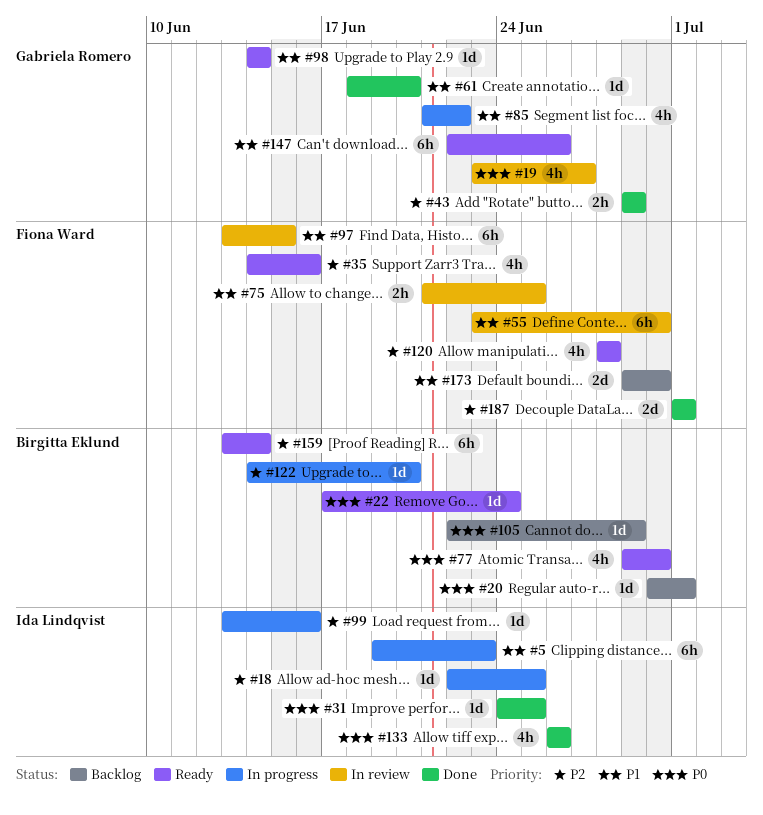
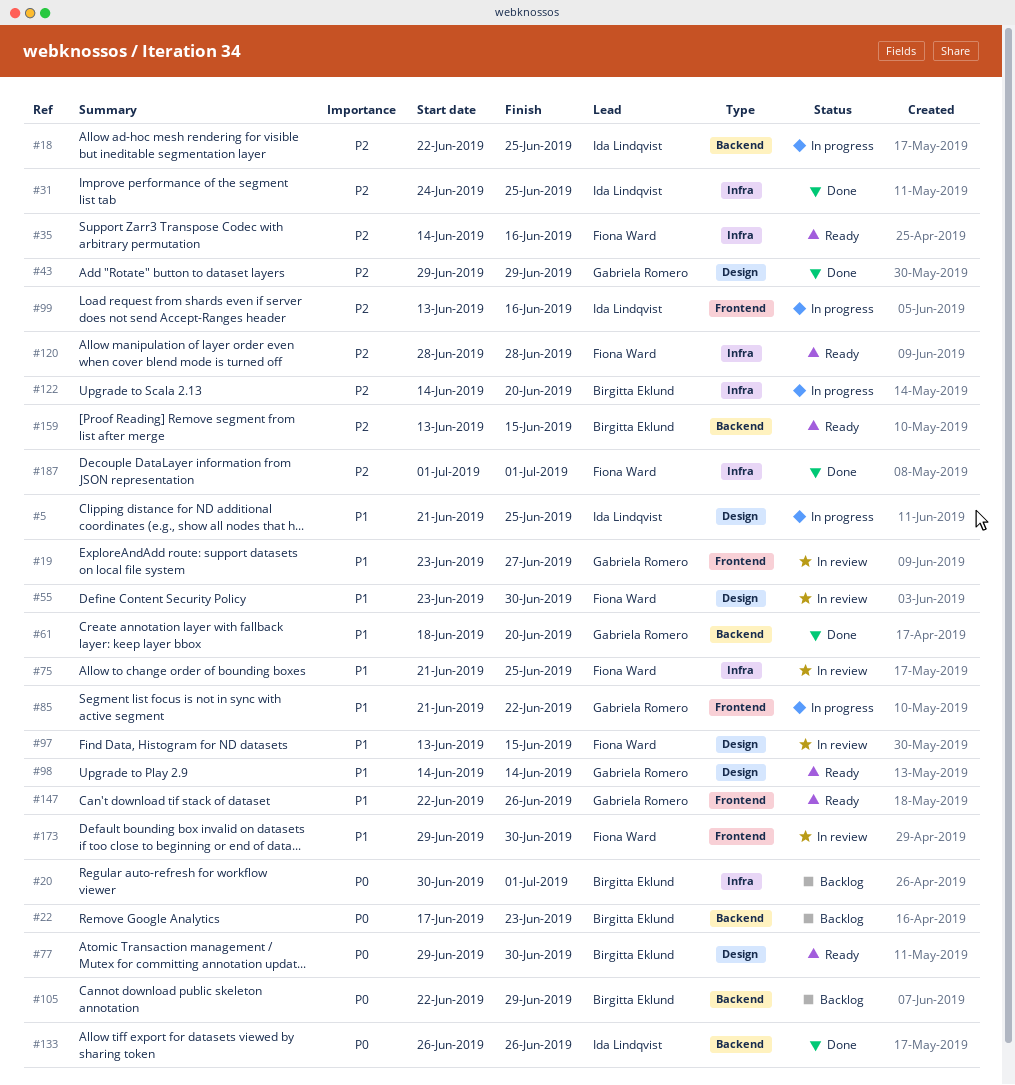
#5, start: Jun 19 -> Jun 21
#5, due: Jun 23 -> Jun 25
#19, priority: P0 -> P1
#22, status: Ready -> Backlog
#22, due: Jun 24 -> Jun 23
#31, priority: P0 -> P2
#159, due: Jun 14 -> Jun 15
#173, status: Backlog -> In review

